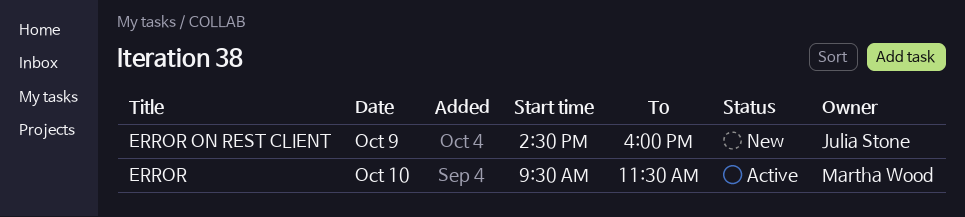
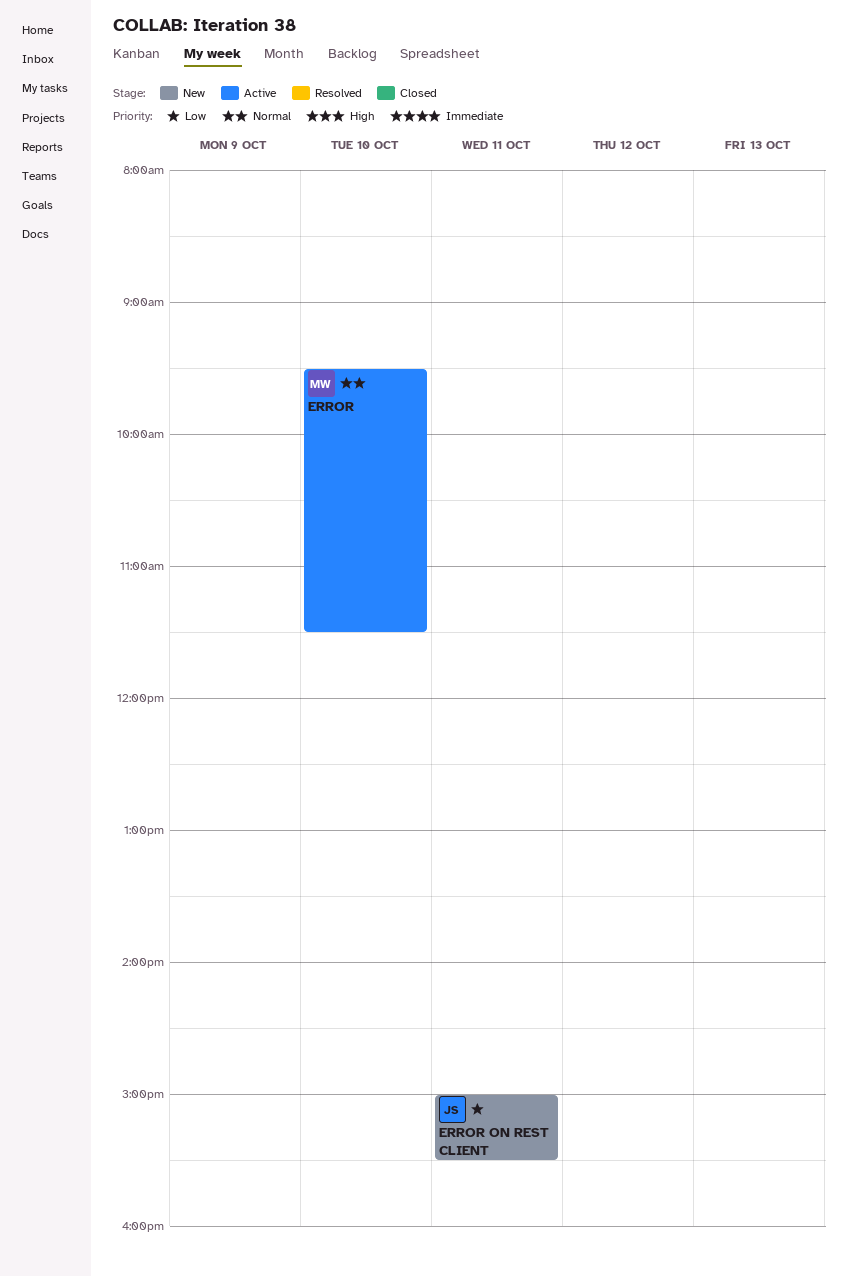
ERROR ON REST CLIENT, day: Oct 9 -> Oct 11
ERROR ON REST CLIENT, begins: 14:30 -> 15:00
ERROR ON REST CLIENT, ends: 16:00 -> 15:30

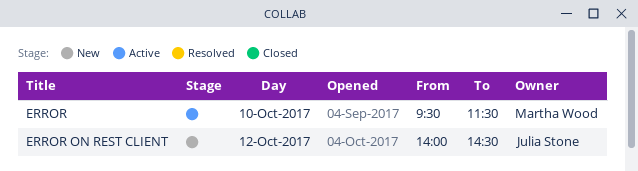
ERROR ON REST CLIENT, day: Oct 11 -> Oct 12
ERROR ON REST CLIENT, begins: 15:00 -> 14:00
ERROR ON REST CLIENT, ends: 15:30 -> 14:30

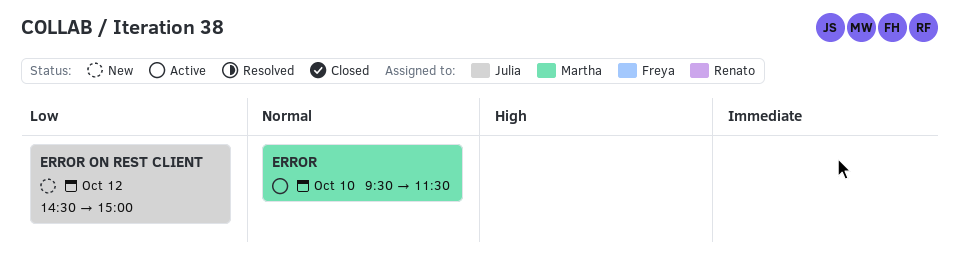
ERROR ON REST CLIENT, begins: 14:00 -> 14:30
ERROR ON REST CLIENT, ends: 14:30 -> 15:00

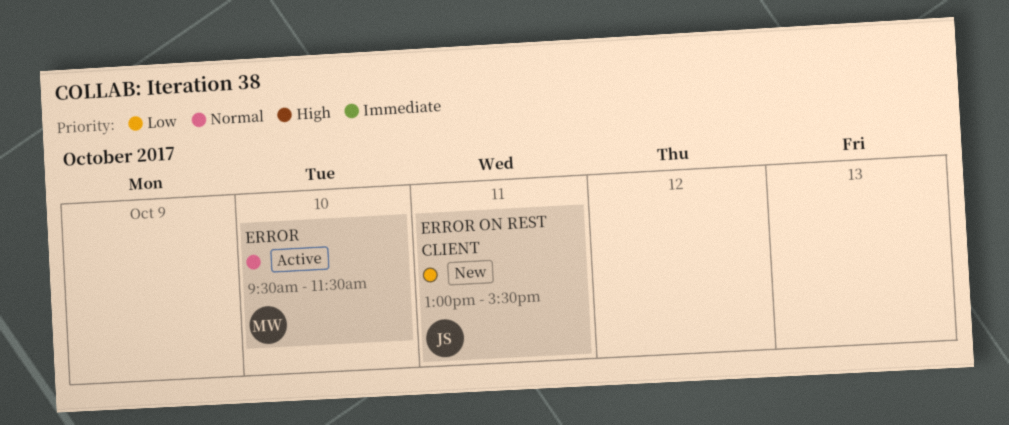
ERROR ON REST CLIENT, day: Oct 12 -> Oct 11
ERROR ON REST CLIENT, begins: 14:30 -> 13:00
ERROR ON REST CLIENT, ends: 15:00 -> 15:30

